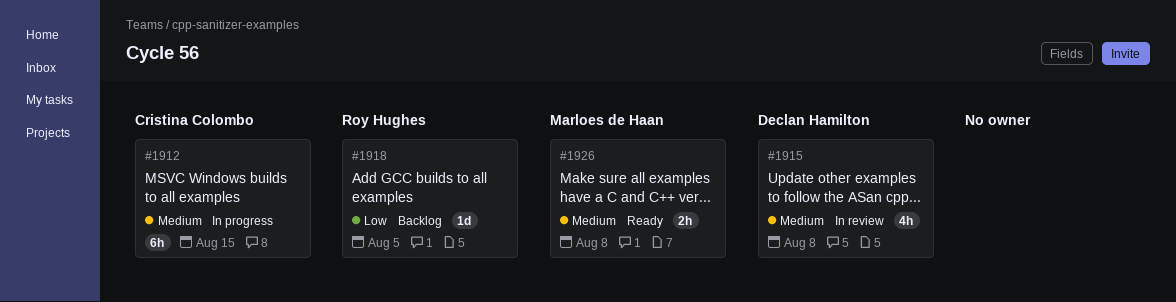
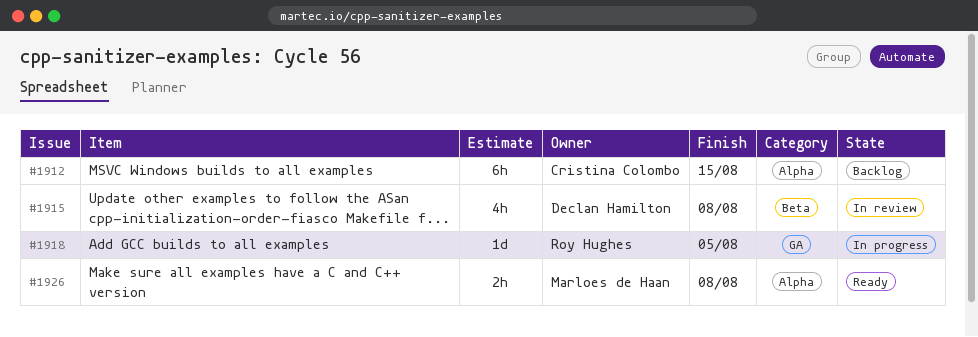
#1912, status: In progress -> Backlog
#1918, status: Backlog -> In progress

